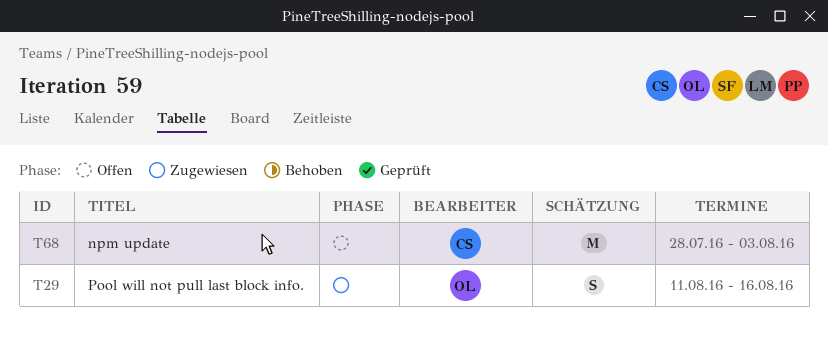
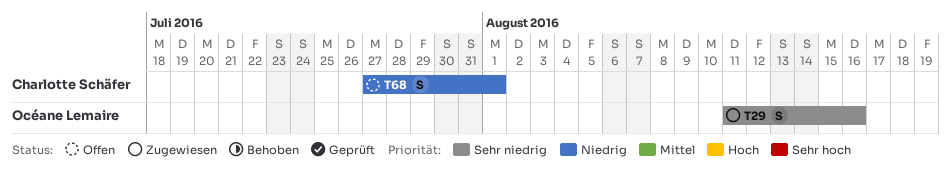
T68, estimate: M -> S
T68, start: Jul 28 -> Jul 27
T68, due: Aug 3 -> Aug 1

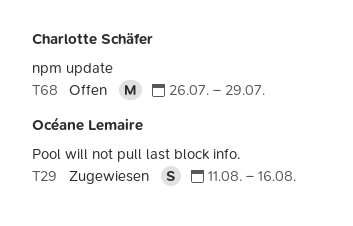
T68, estimate: S -> M
T68, start: Jul 27 -> Jul 26
T68, due: Aug 1 -> Jul 29

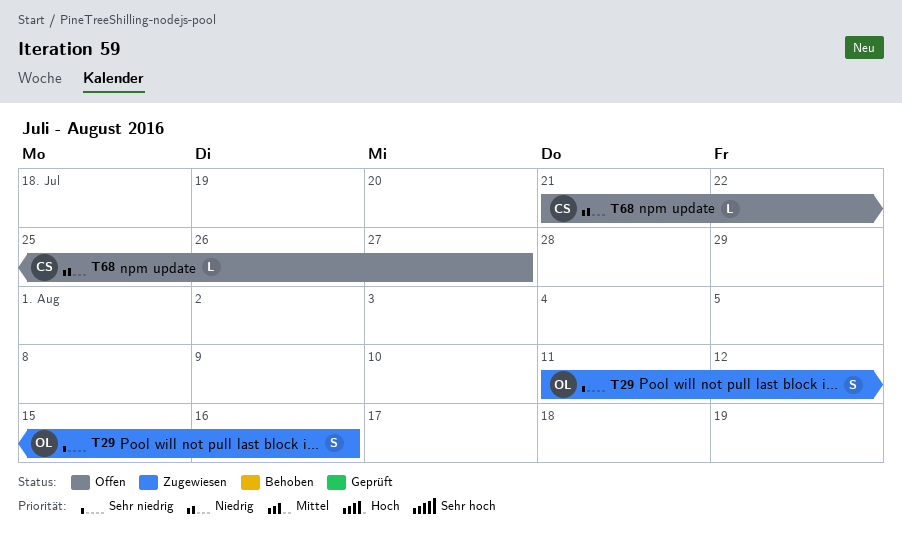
T68, estimate: M -> L
T68, start: Jul 26 -> Jul 21
T68, due: Jul 29 -> Jul 27

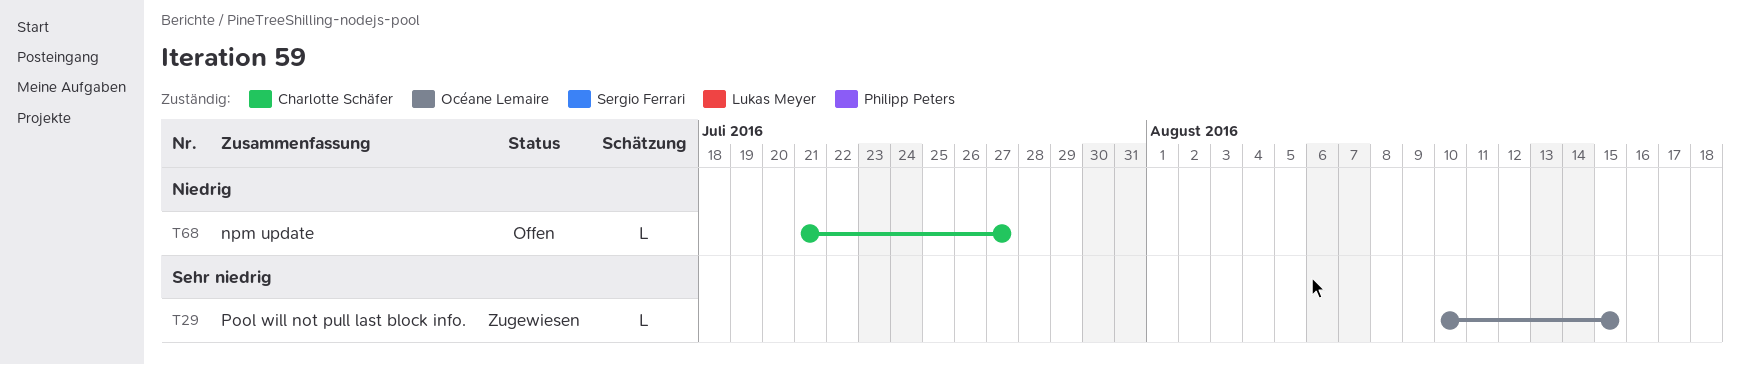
T29, estimate: S -> L
T29, start: Aug 11 -> Aug 10
T29, due: Aug 16 -> Aug 15

